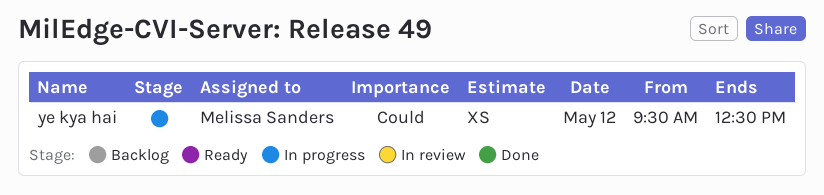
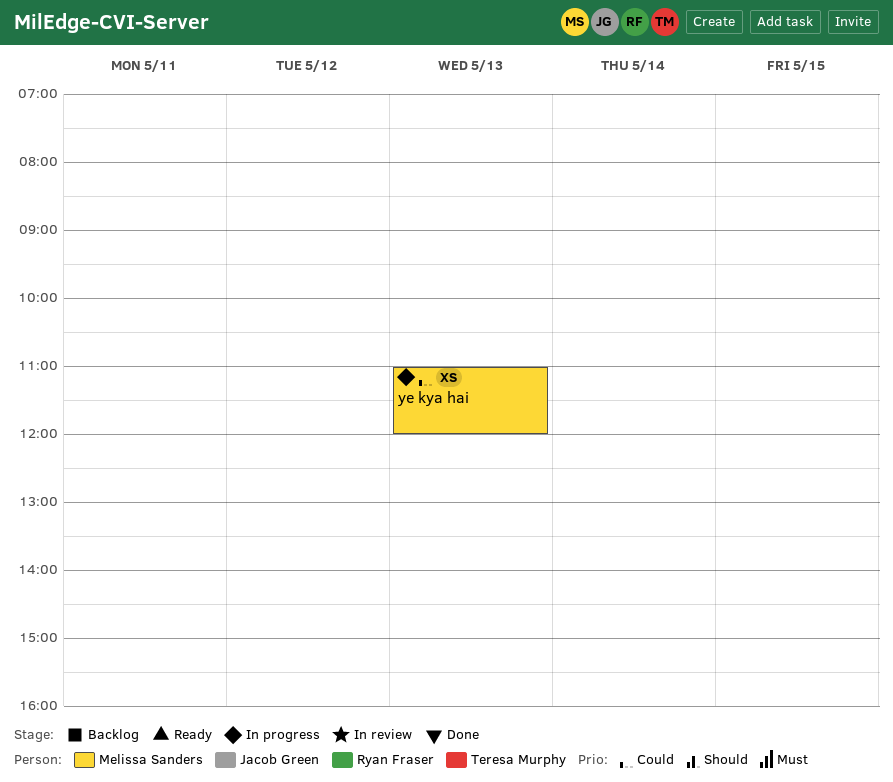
ye kya hai, day: May 12 -> May 13
ye kya hai, begins: 09:30 -> 11:00
ye kya hai, ends: 12:30 -> 12:00

